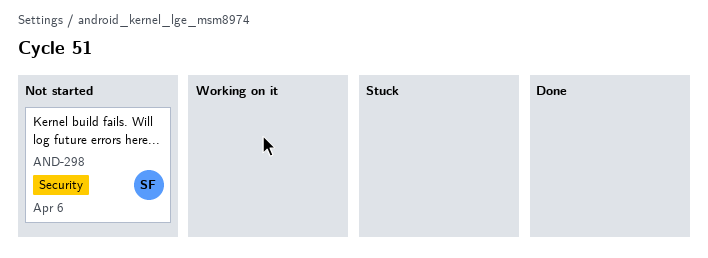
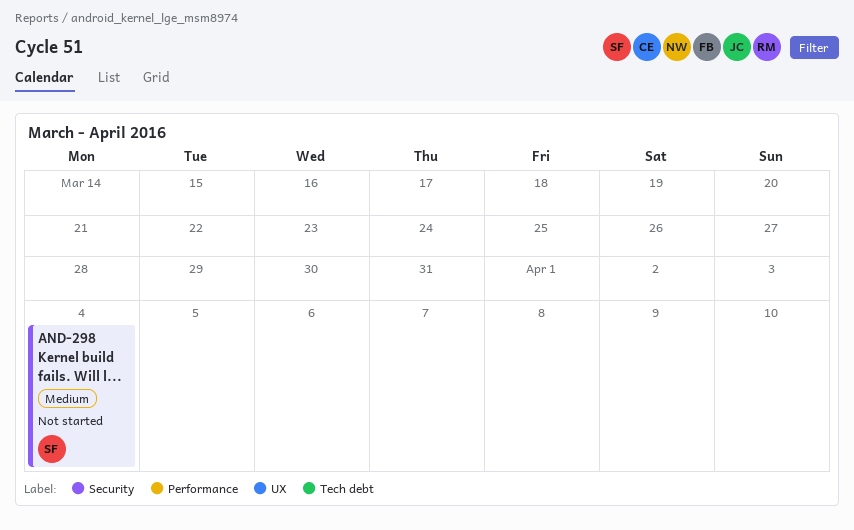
AND-298, due: Apr 6 -> Apr 4

